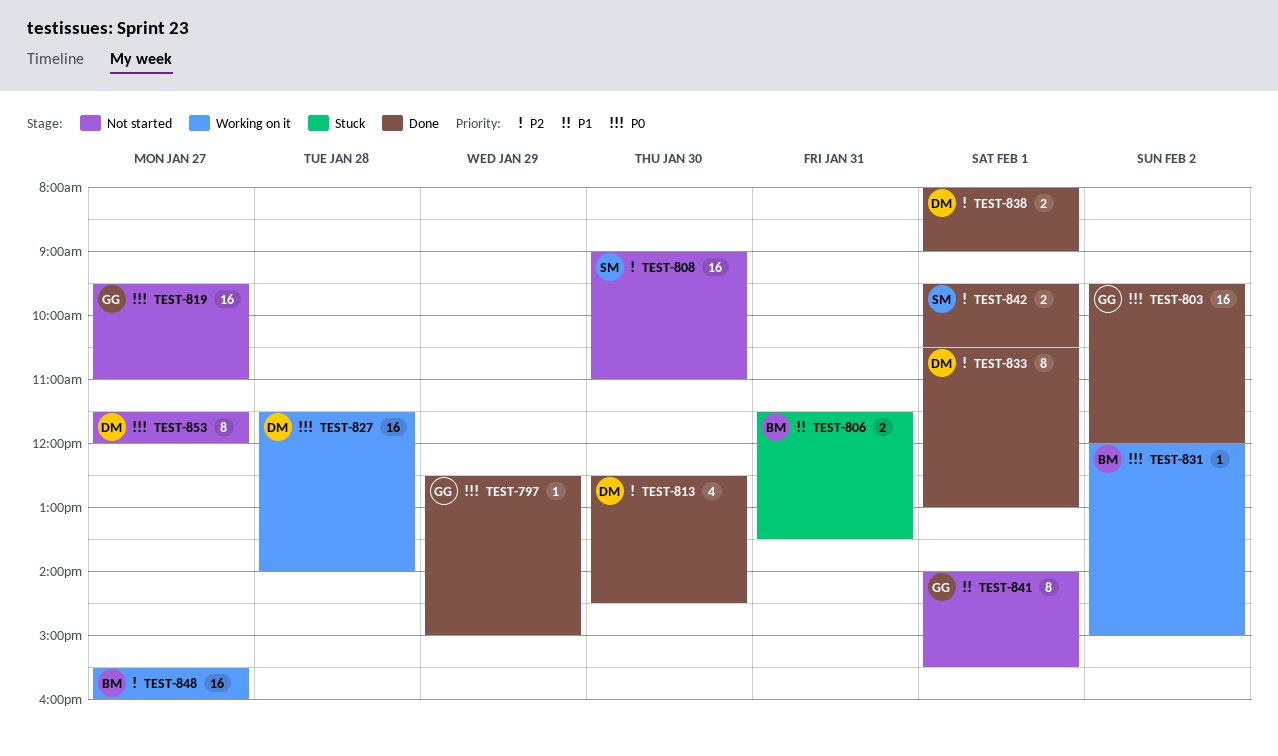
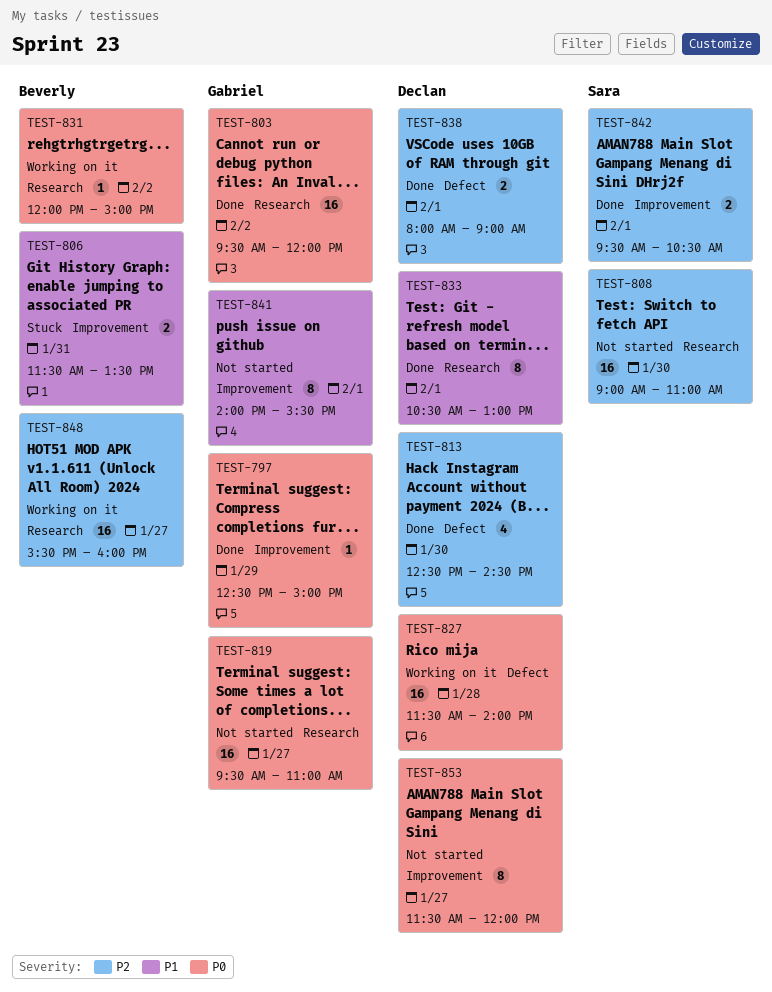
TEST-833, priority: P2 -> P1

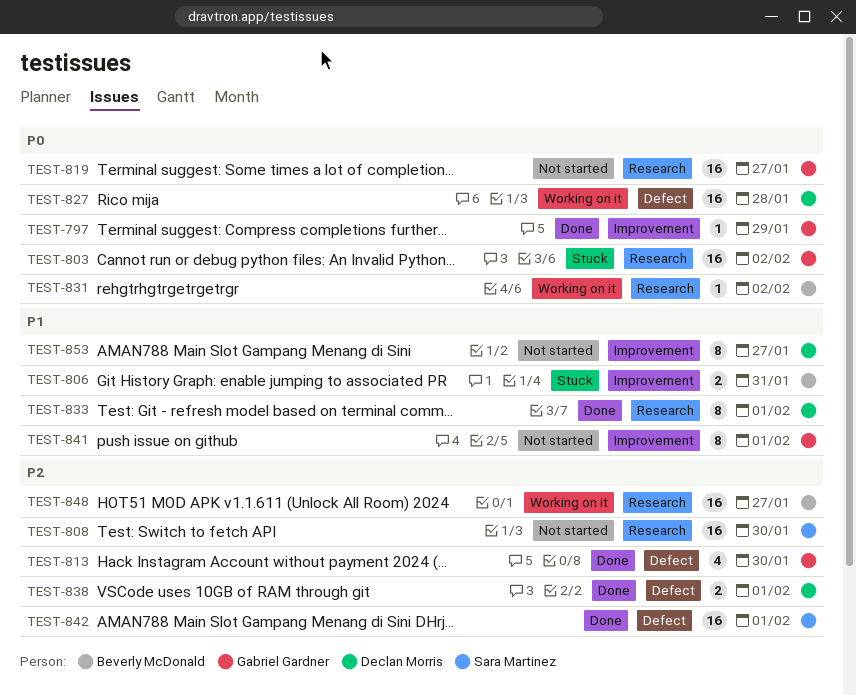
TEST-803, status: Done -> Stuck
TEST-813, owner: Declan Morris -> Gabriel Gardner
TEST-842, label: Improvement -> Defect
TEST-842, estimate: 2 -> 16
TEST-853, priority: P0 -> P1

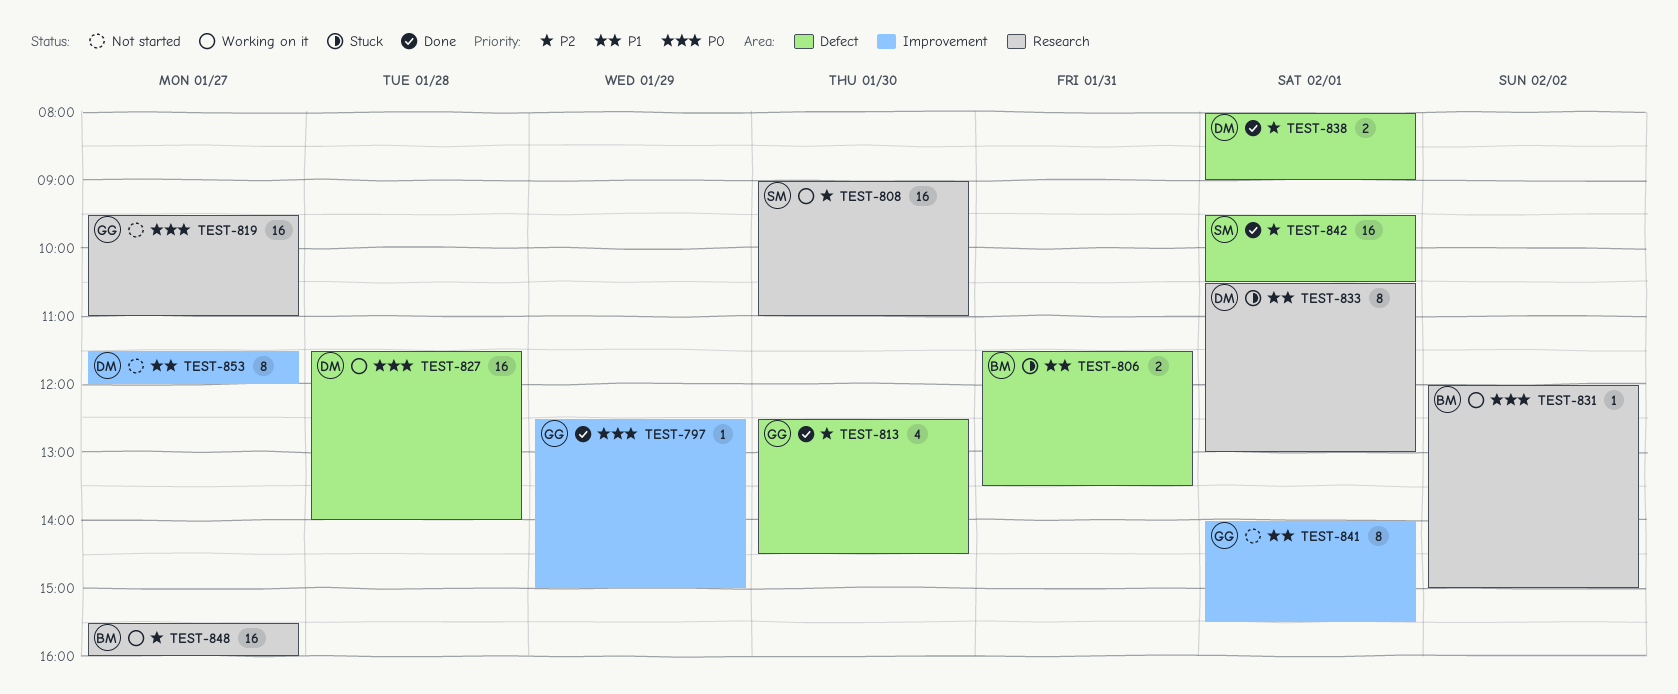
TEST-803: present -> none
TEST-806, label: Improvement -> Defect
TEST-808, status: Not started -> Working on it
TEST-833, status: Done -> Stuck

